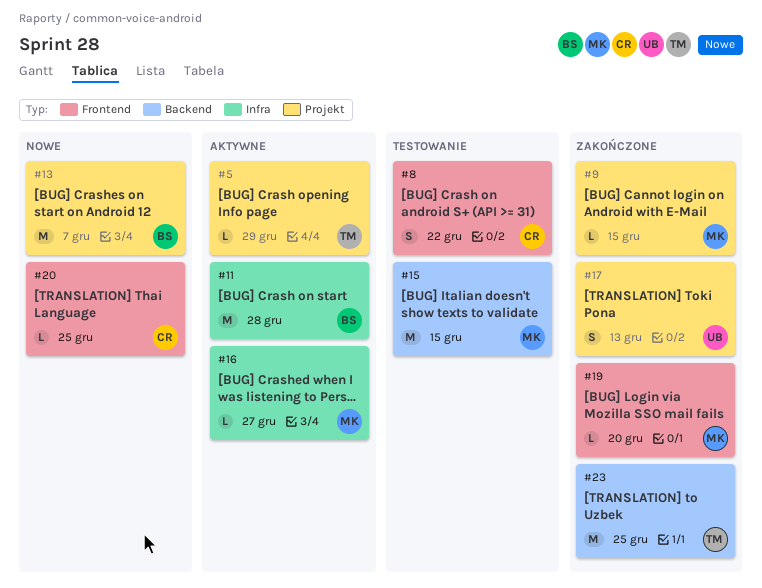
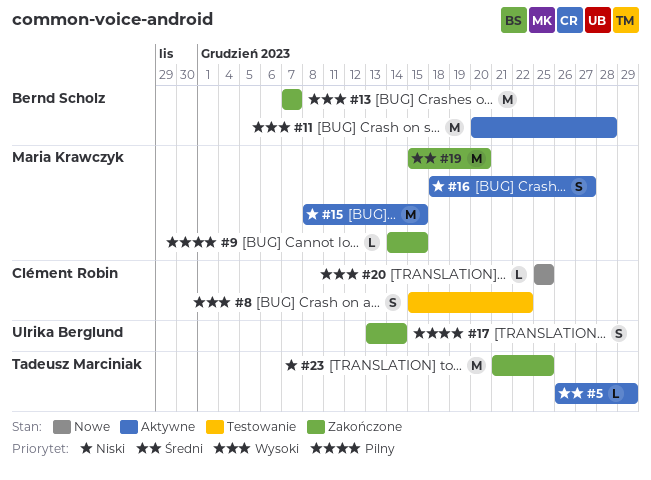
#13, status: Nowe -> Zakończone
#15, status: Testowanie -> Aktywne
#16, estimate: L -> S
#17, due: Dec 13 -> Dec 14
#19, estimate: L -> M

